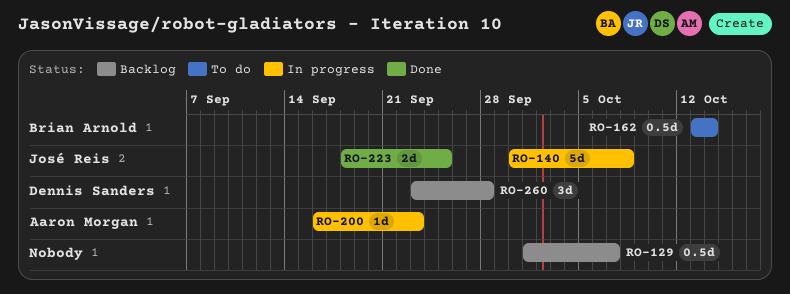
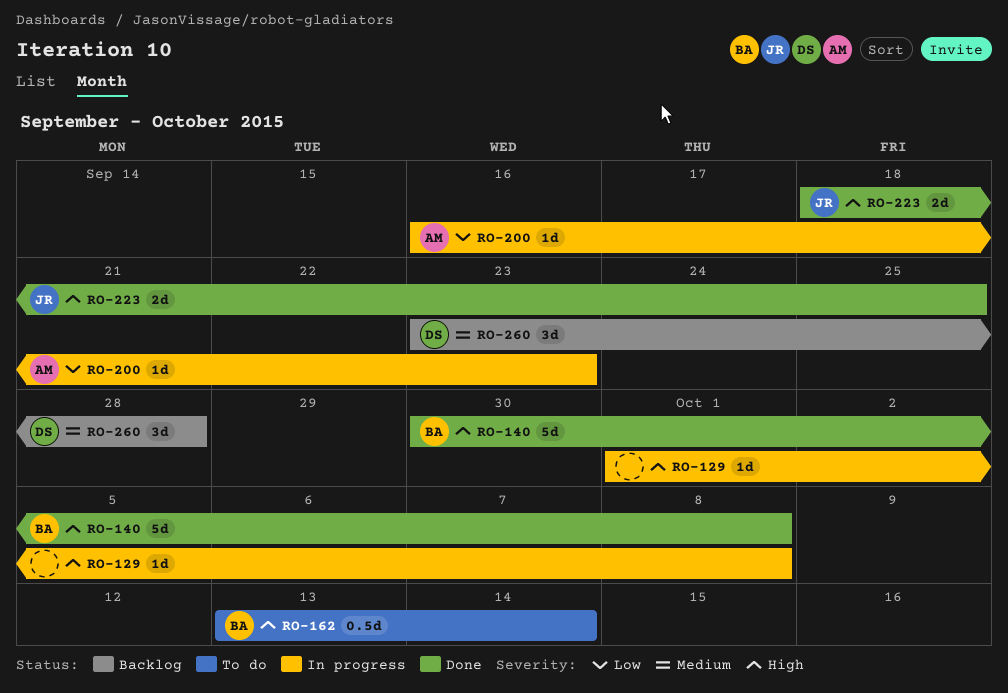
RO-129, status: Backlog -> In progress
RO-129, estimate: 0.5d -> 1d
RO-129, due: Oct 7 -> Oct 8
RO-140, status: In progress -> Done
RO-140, owner: José Reis -> Brian Arnold

